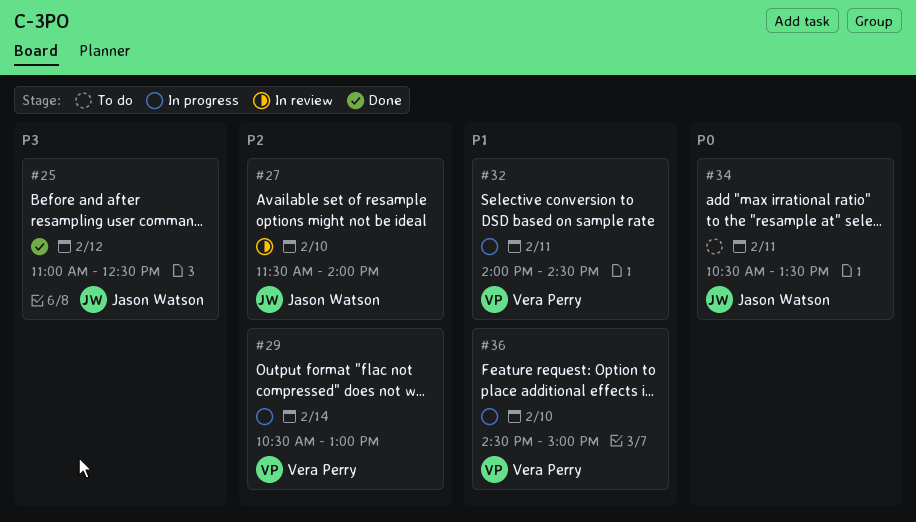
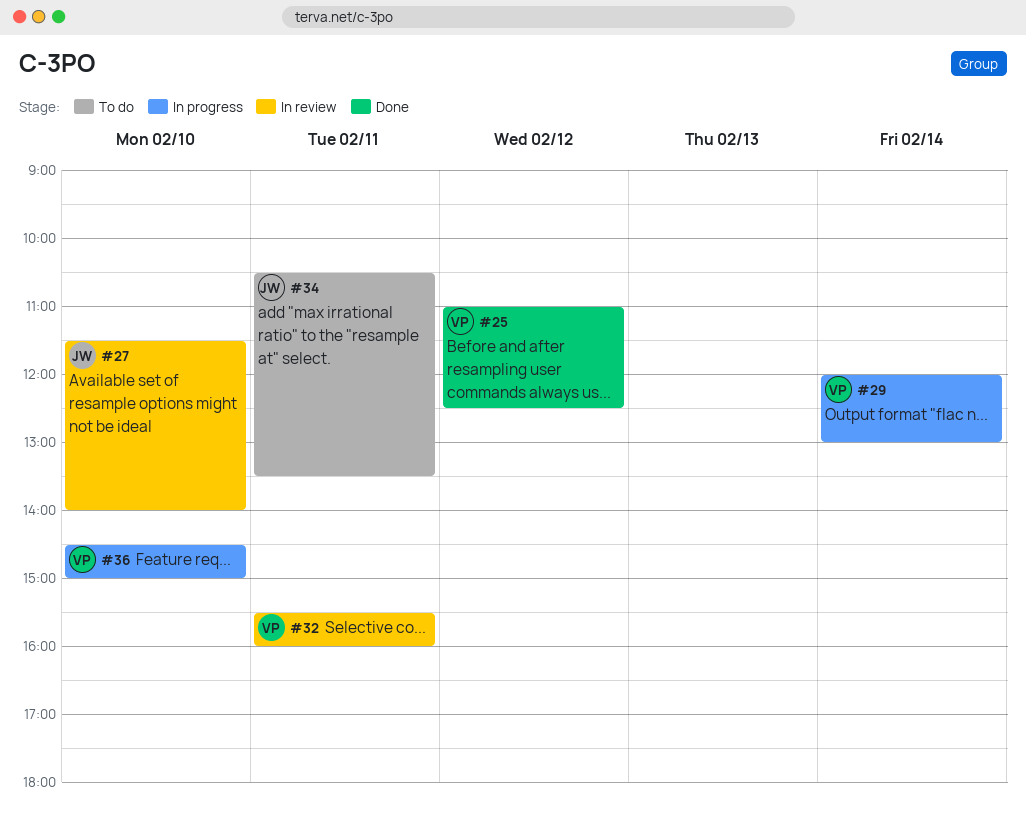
#25, owner: Jason Watson -> Vera Perry
#29, begins: 10:30 -> 12:00
#32, status: In progress -> In review
#32, begins: 14:00 -> 15:30
#32, ends: 14:30 -> 16:00

